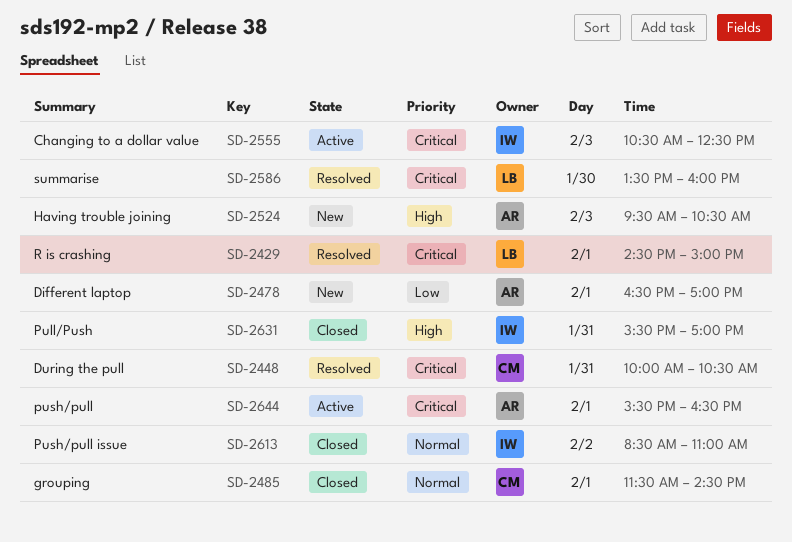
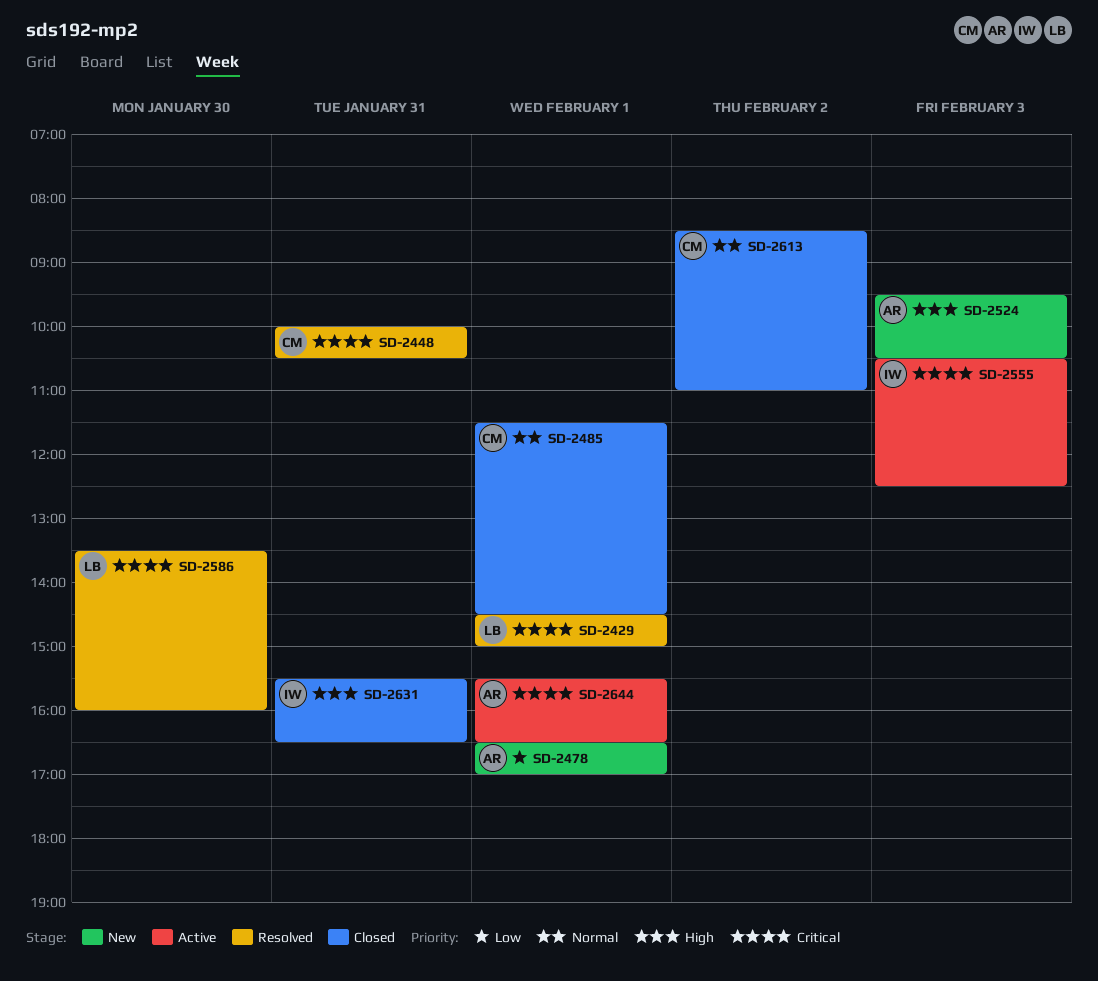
SD-2613, owner: IW -> CM
SD-2631, ends: 17:00 -> 16:30

